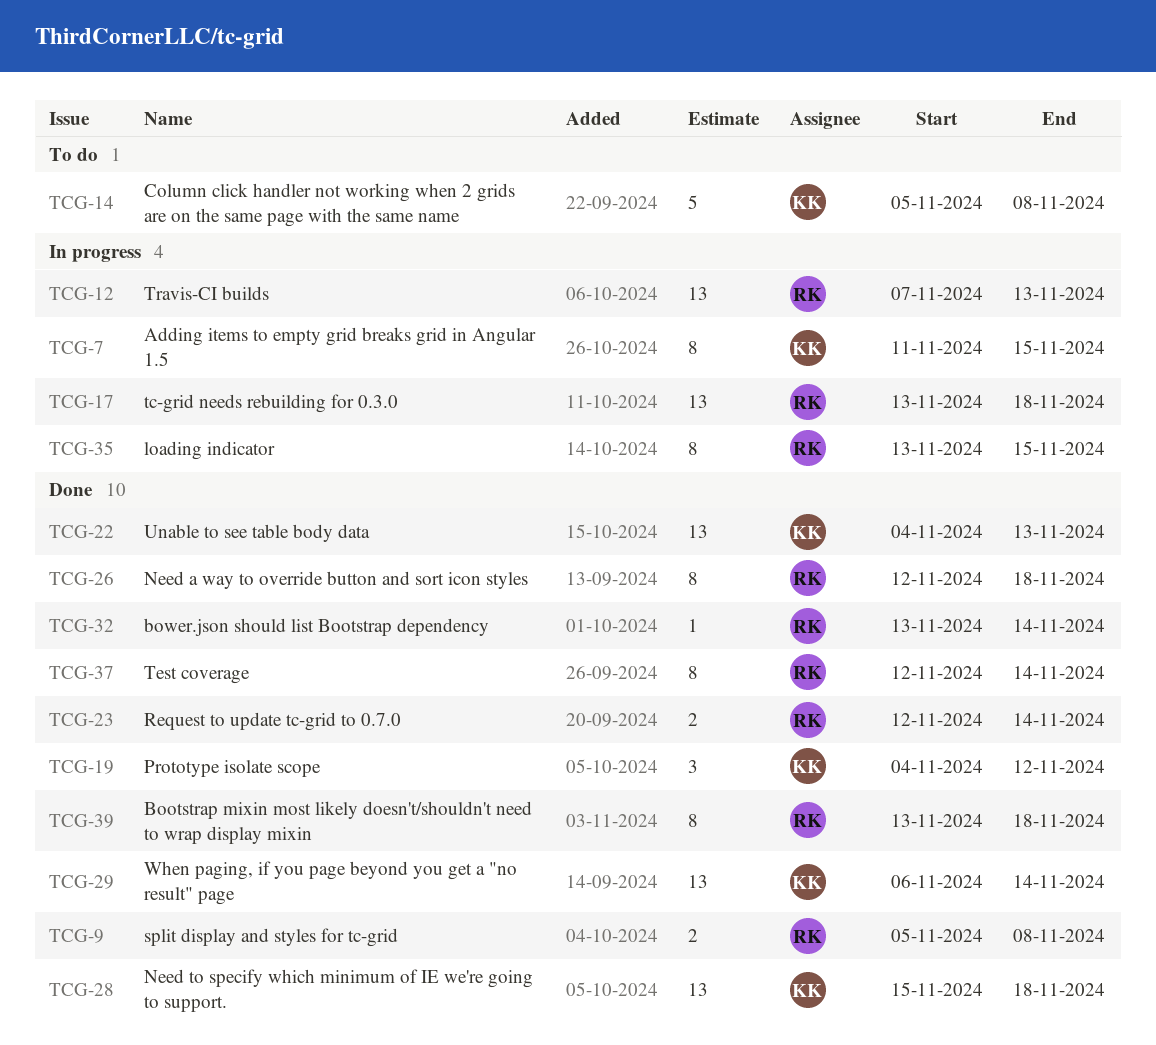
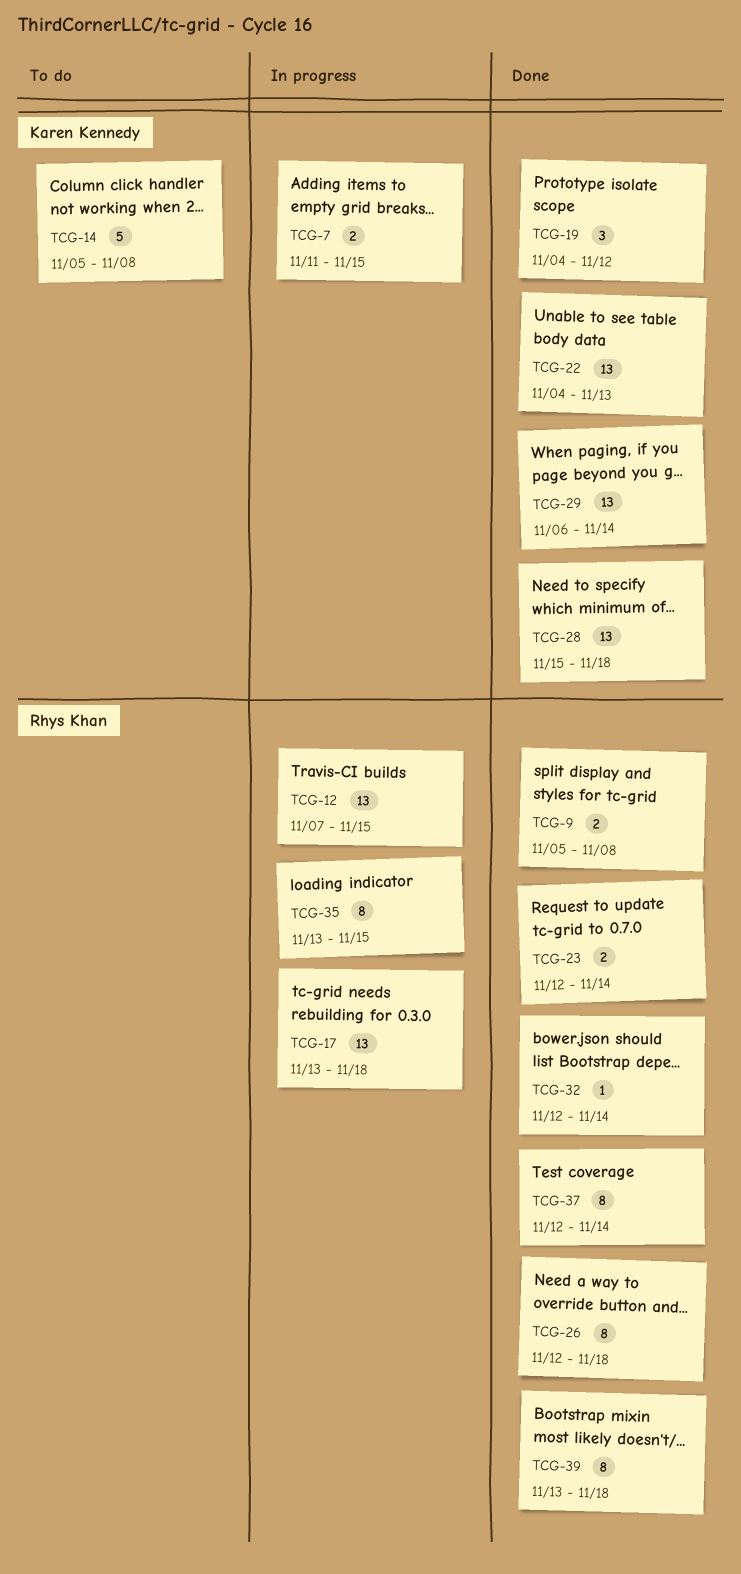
TCG-7, estimate: 8 -> 2
TCG-12, due: Nov 13 -> Nov 15
TCG-32, start: Nov 13 -> Nov 12

